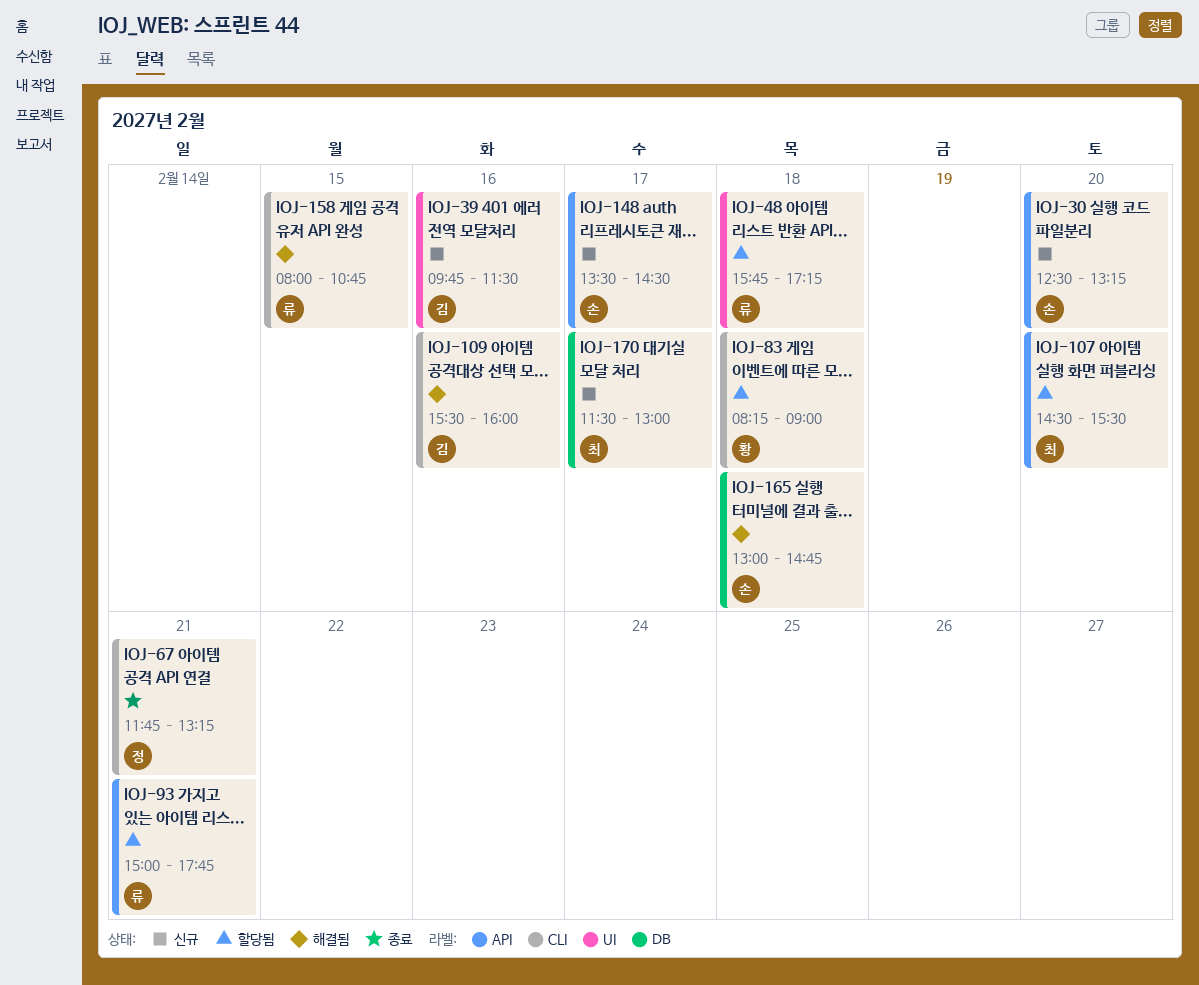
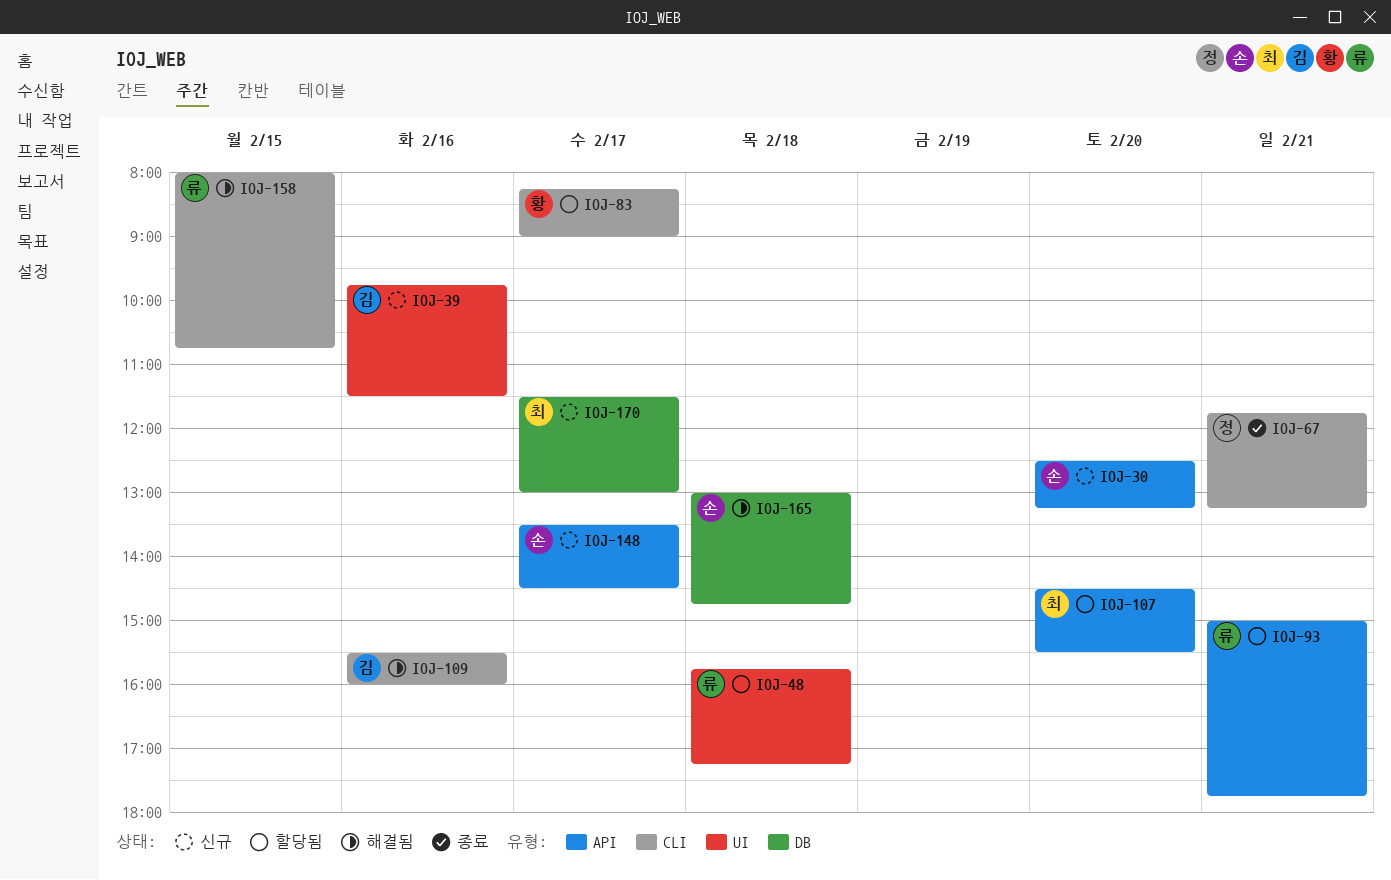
IOJ-83, day: Feb 18 -> Feb 17

